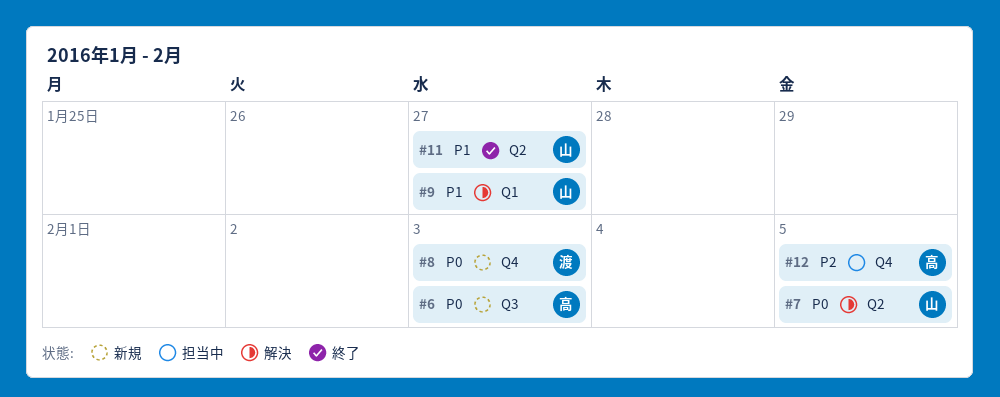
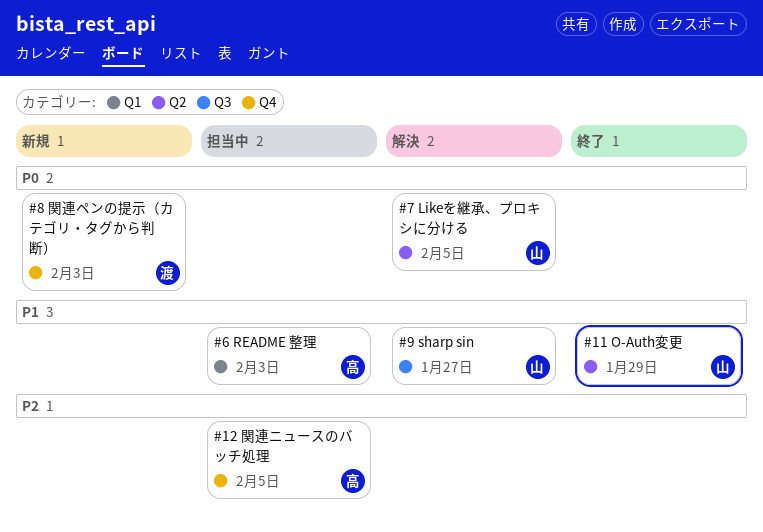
#6, status: 新規 -> 担当中
#6, priority: P0 -> P1
#6, label: Q3 -> Q1
#9, label: Q1 -> Q3
#11, due: Jan 27 -> Jan 29

